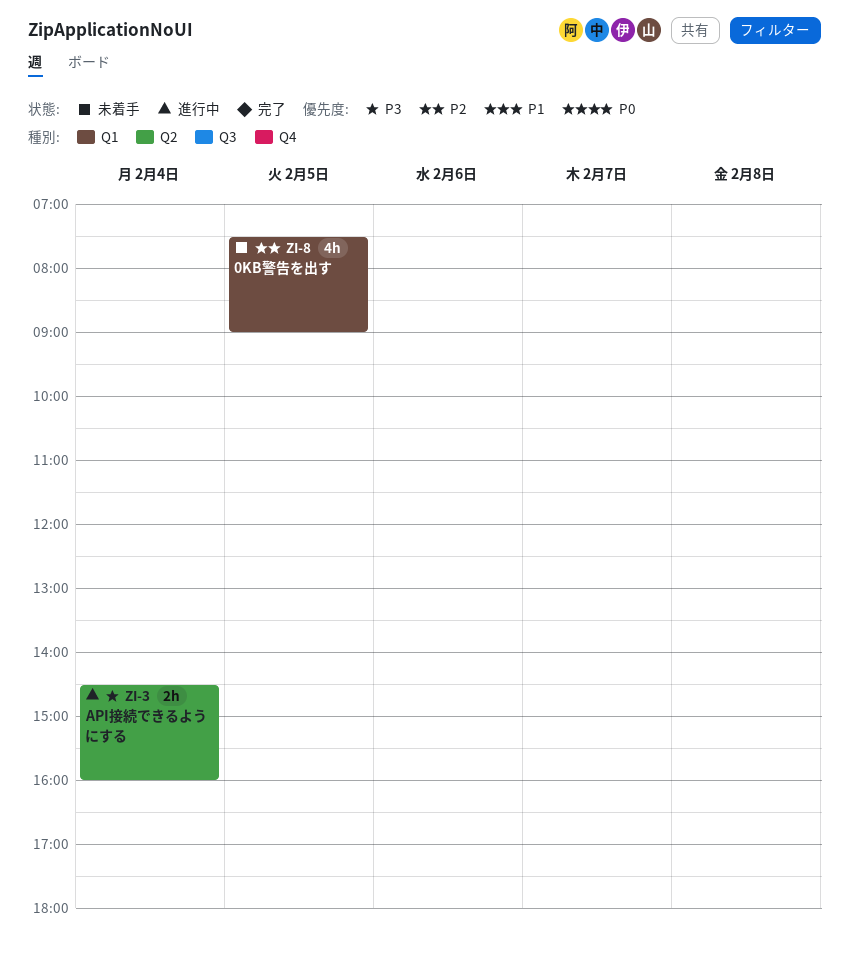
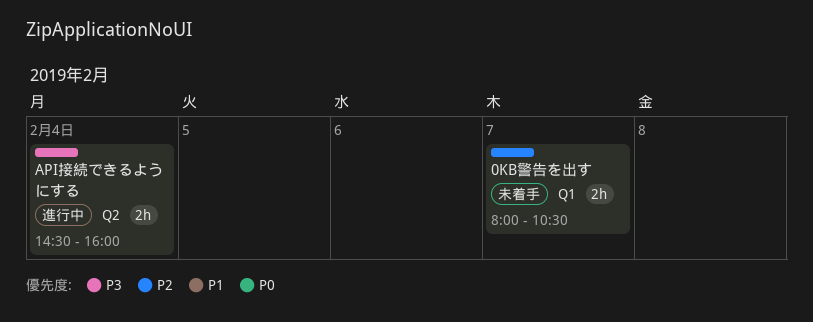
0KB警告を出す, estimate: 4h -> 2h
0KB警告を出す, day: Feb 5 -> Feb 7
0KB警告を出す, begins: 07:30 -> 08:00
0KB警告を出す, ends: 09:00 -> 10:30

